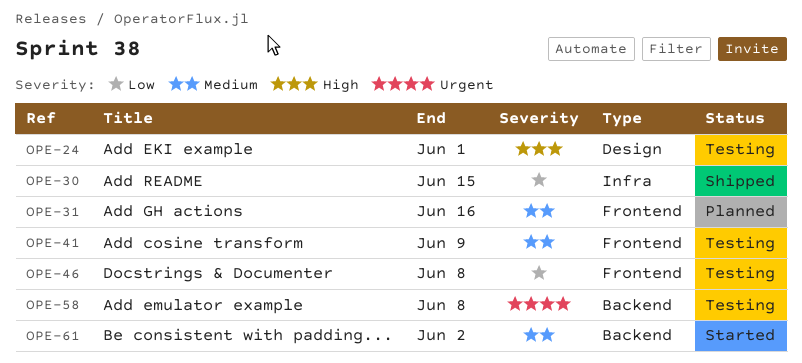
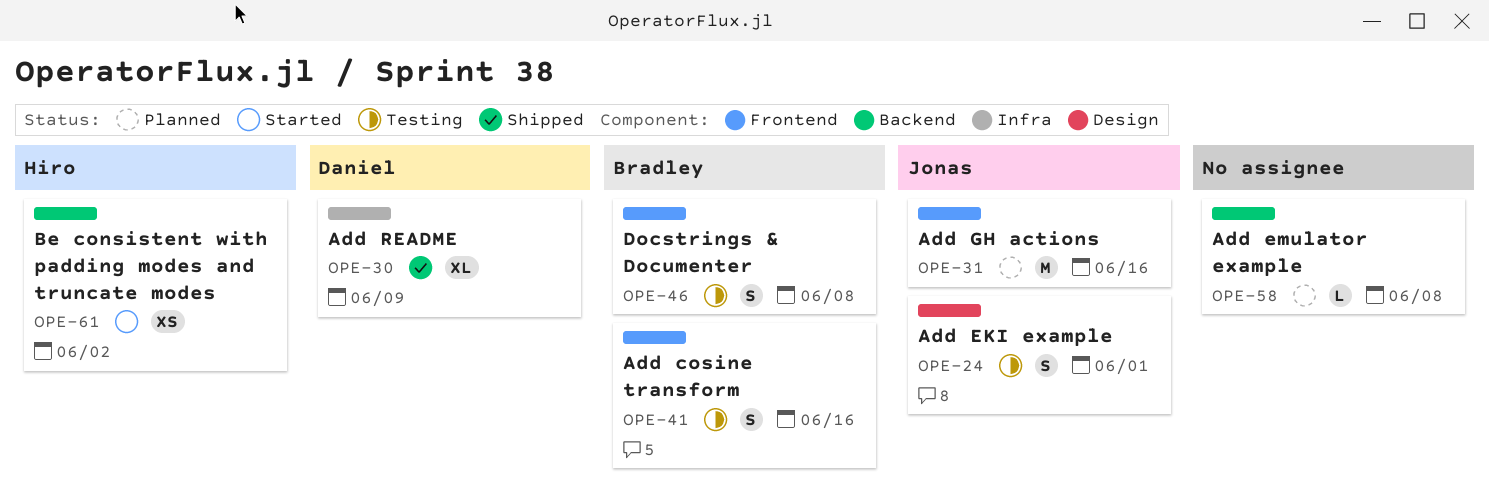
OPE-30, due: Jun 15 -> Jun 9
OPE-41, due: Jun 9 -> Jun 16
OPE-58, status: Testing -> Planned

